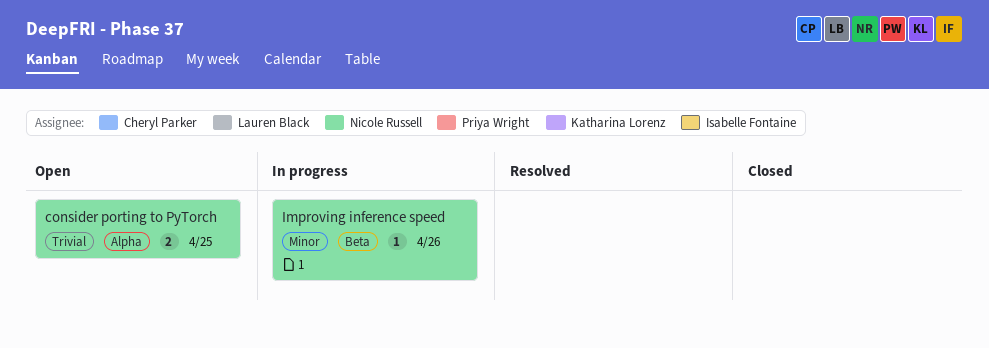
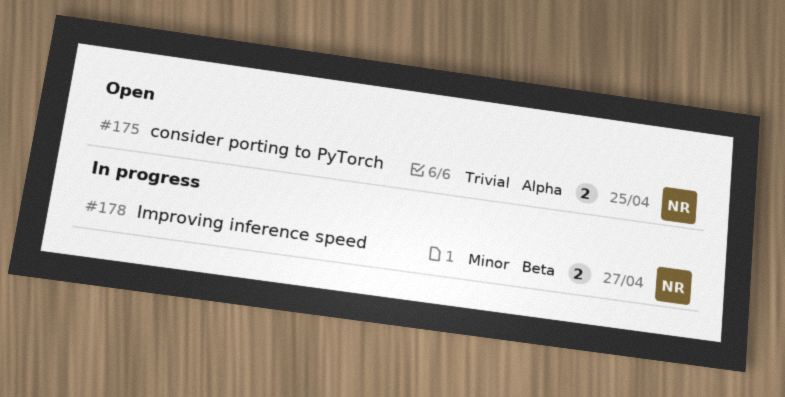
Improving inference speed, estimate: 1 -> 2
Improving inference speed, due: Apr 26 -> Apr 27

